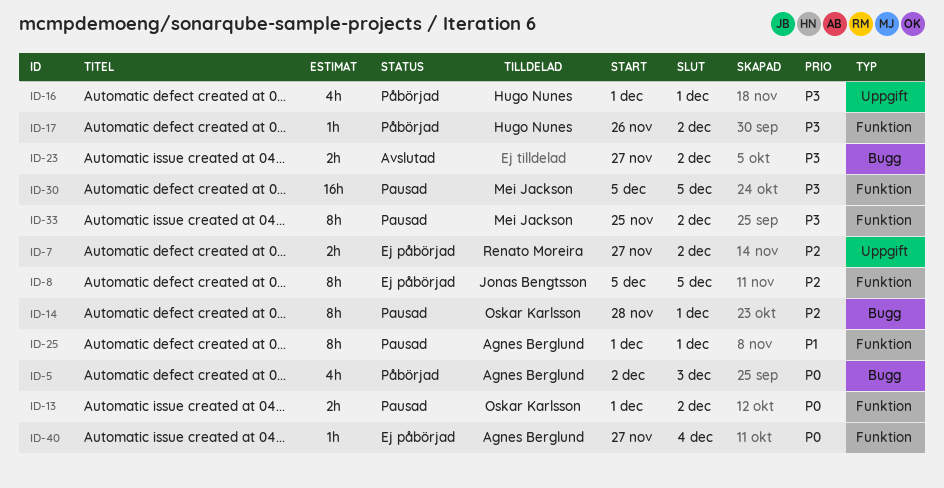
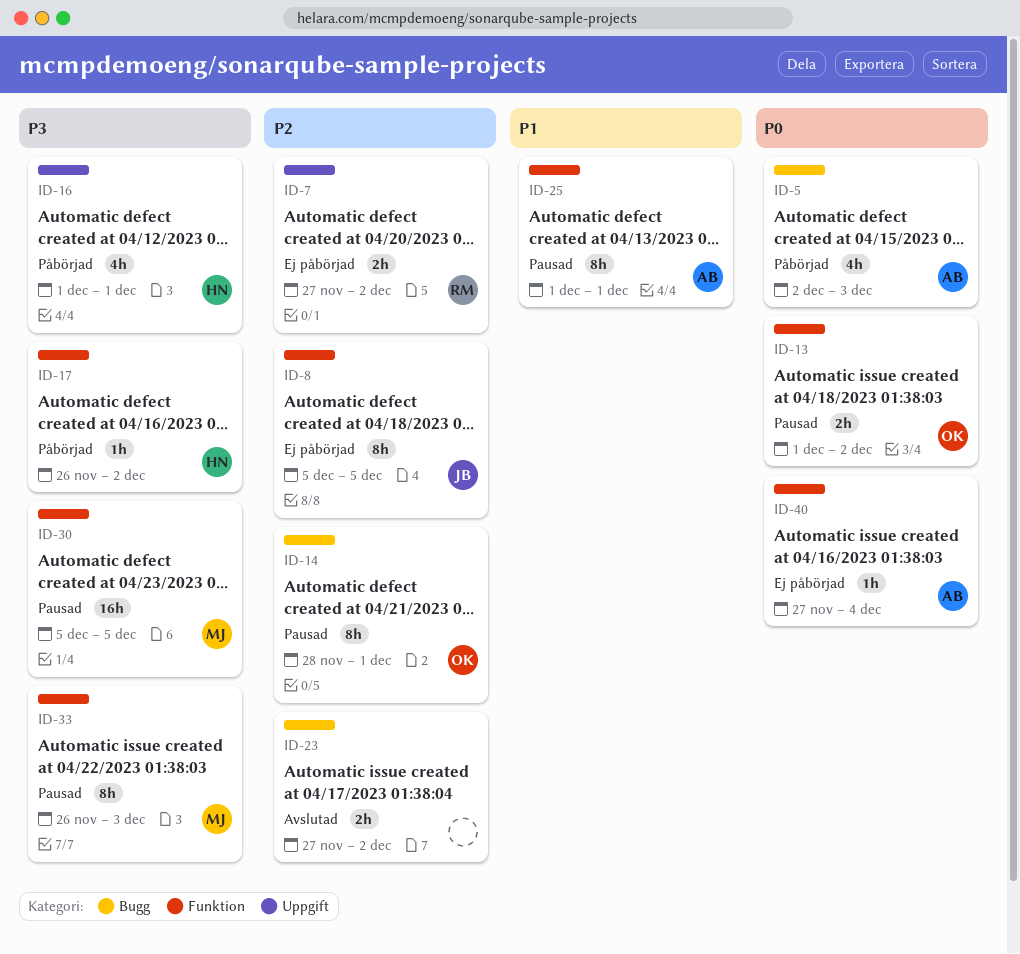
ID-23, priority: P3 -> P2
ID-33, start: Nov 25 -> Nov 26
ID-33, due: Dec 2 -> Dec 3

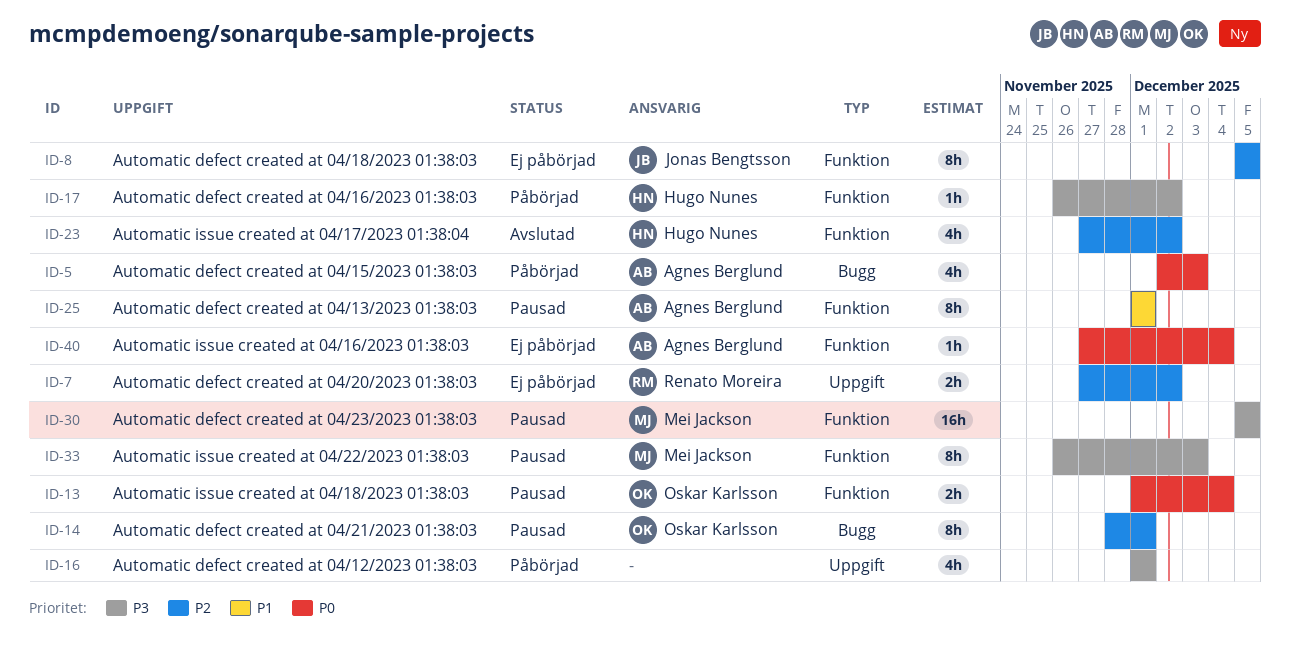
ID-13, due: Dec 2 -> Dec 4
ID-16, owner: Hugo Nunes -> none
ID-23, owner: none -> Hugo Nunes
ID-23, label: Bugg -> Funktion
ID-23, estimate: 2h -> 4h

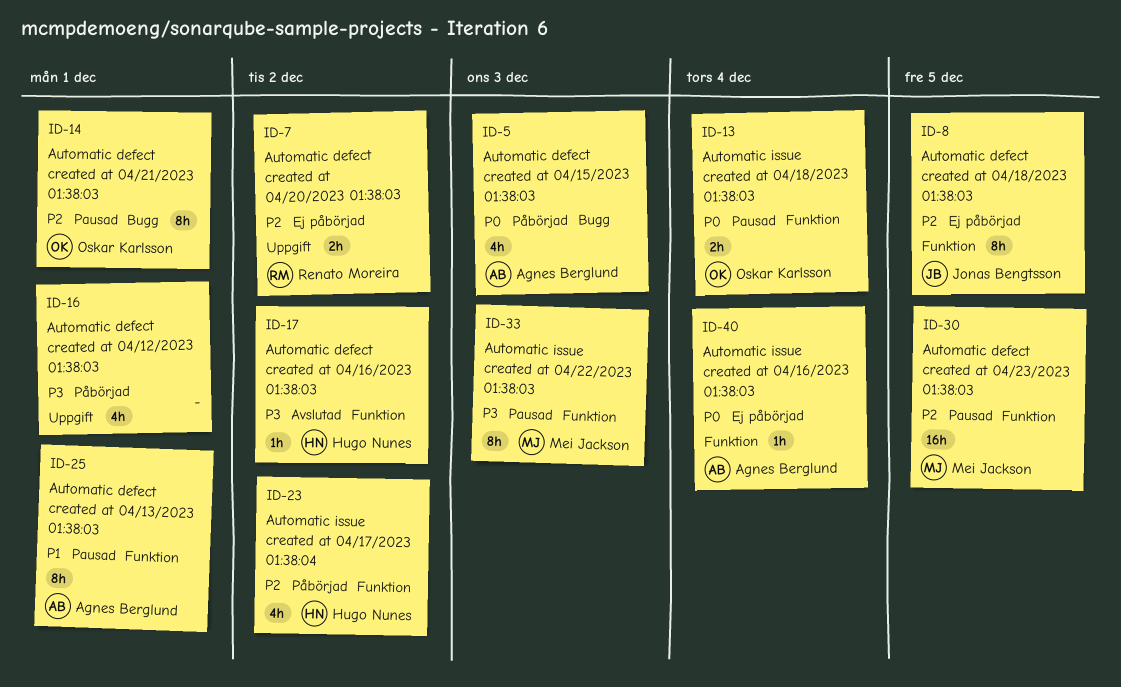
ID-17, status: Påbörjad -> Avslutad
ID-23, status: Avslutad -> Påbörjad
ID-30, priority: P3 -> P2

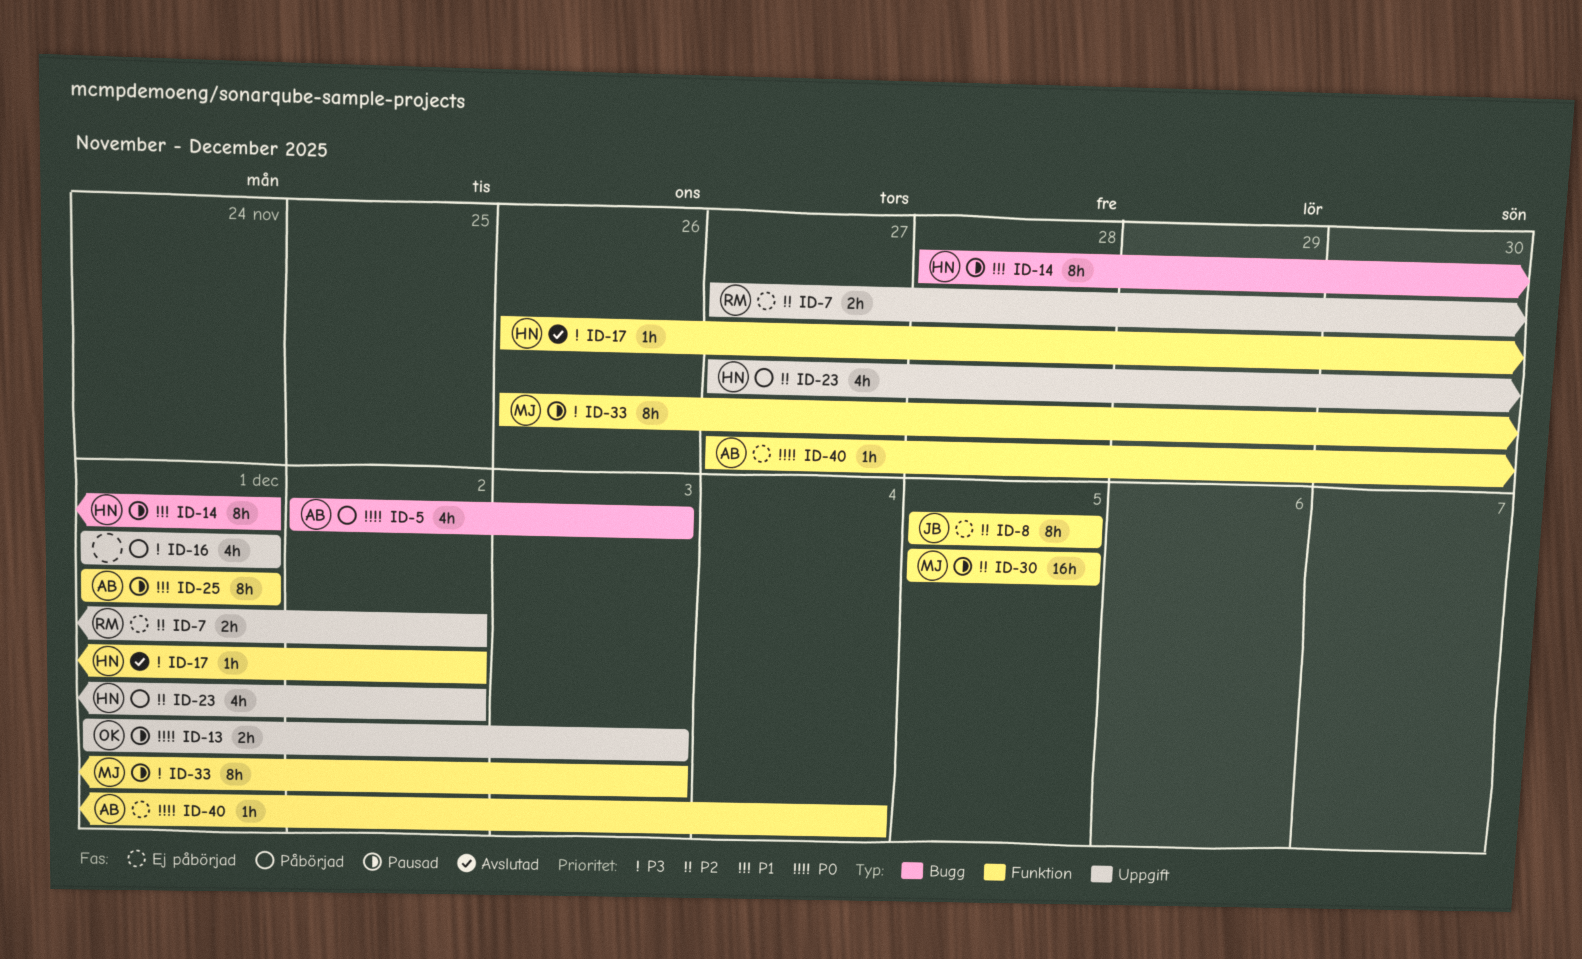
ID-13, label: Funktion -> Uppgift
ID-13, due: Dec 4 -> Dec 3
ID-14, owner: Oskar Karlsson -> Hugo Nunes
ID-14, priority: P2 -> P1
ID-23, label: Funktion -> Uppgift

